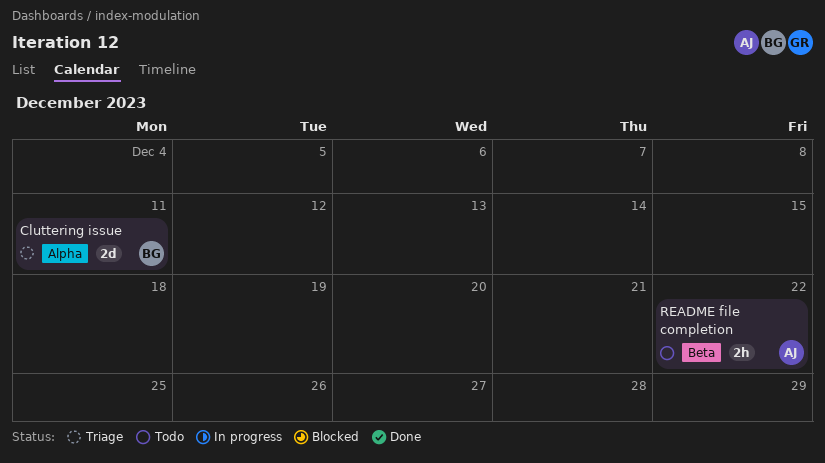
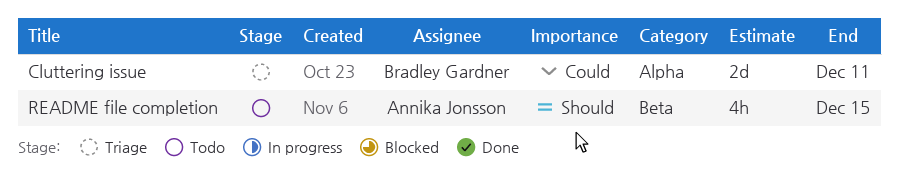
README file completion, estimate: 2h -> 4h
README file completion, due: Dec 22 -> Dec 15

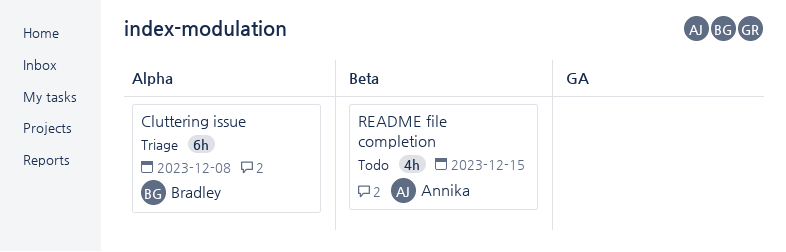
Cluttering issue, estimate: 2d -> 6h
Cluttering issue, due: Dec 11 -> Dec 8

